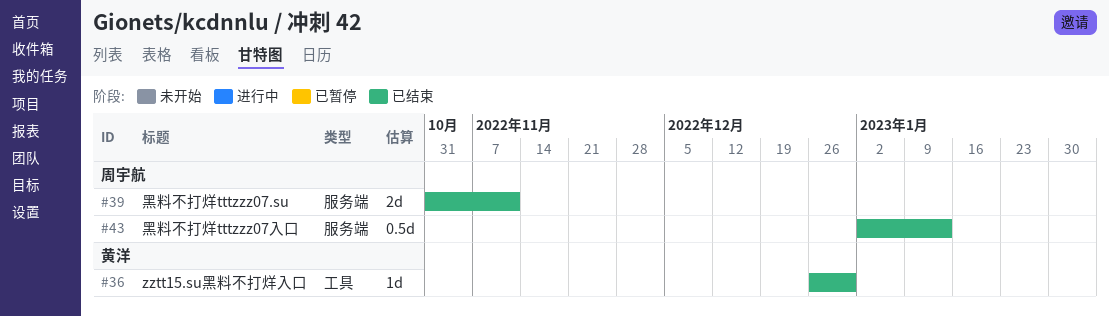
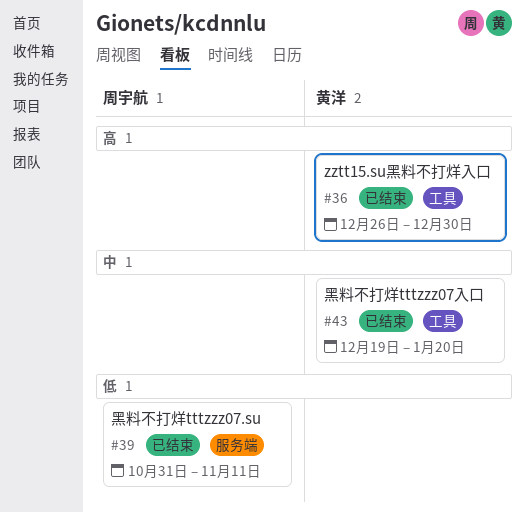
#43, owner: 周宇航 -> 黄洋
#43, label: 服务端 -> 工具
#43, start: Jan 2 -> Dec 19
#43, due: Jan 13 -> Jan 20

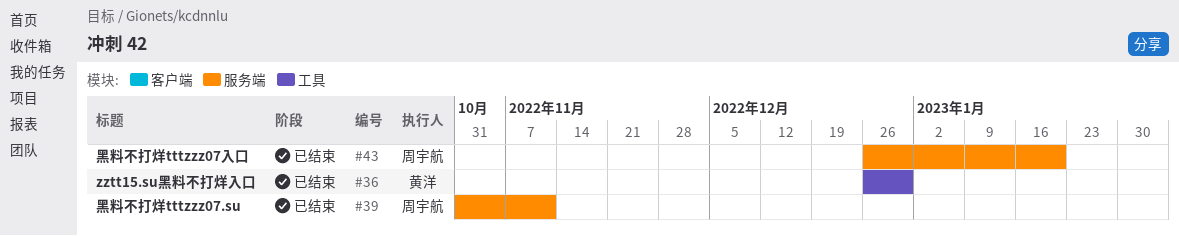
#43, owner: 黄洋 -> 周宇航
#43, label: 工具 -> 服务端
#43, start: Dec 19 -> Dec 26

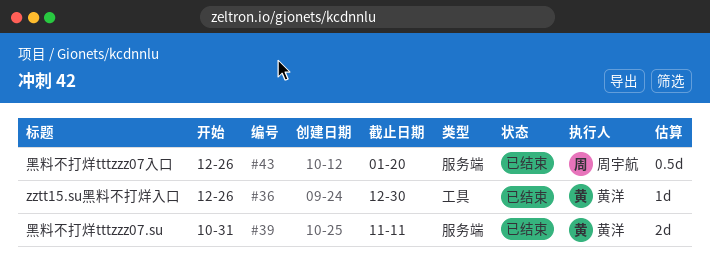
#39, owner: 周宇航 -> 黄洋

